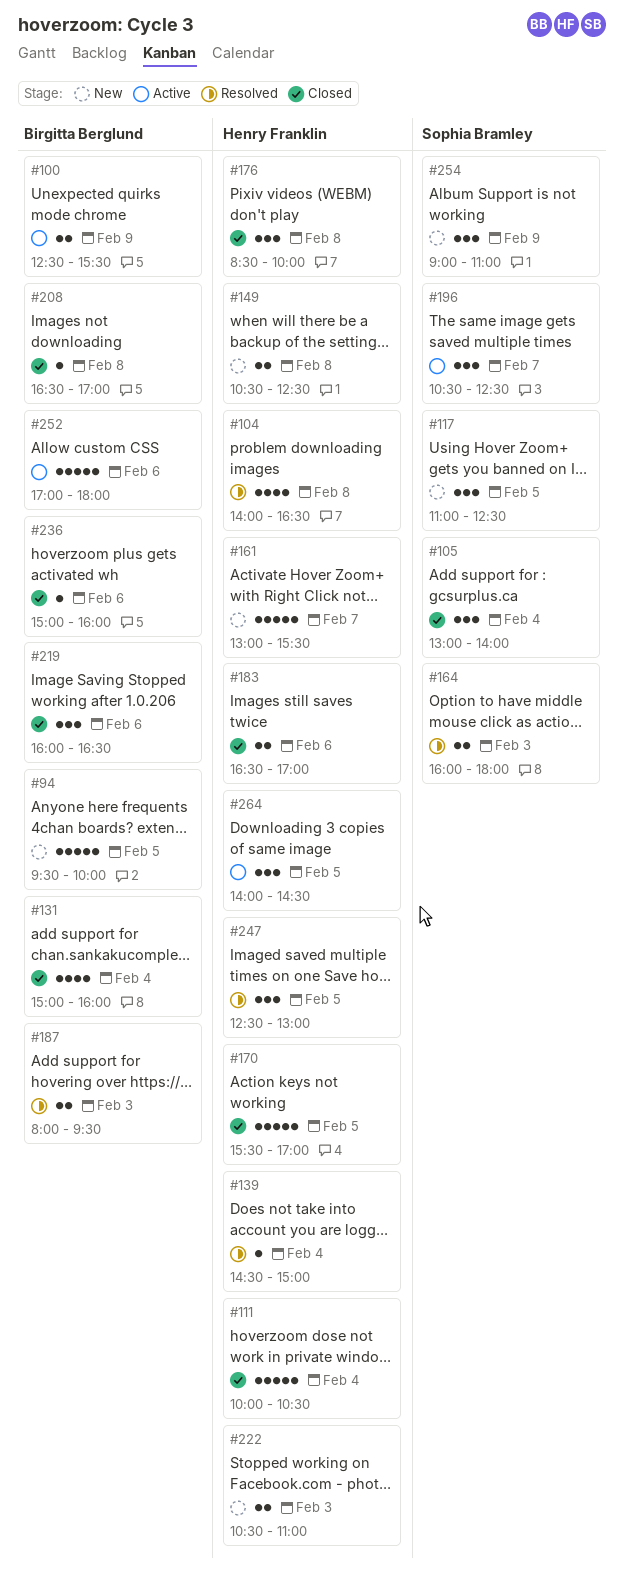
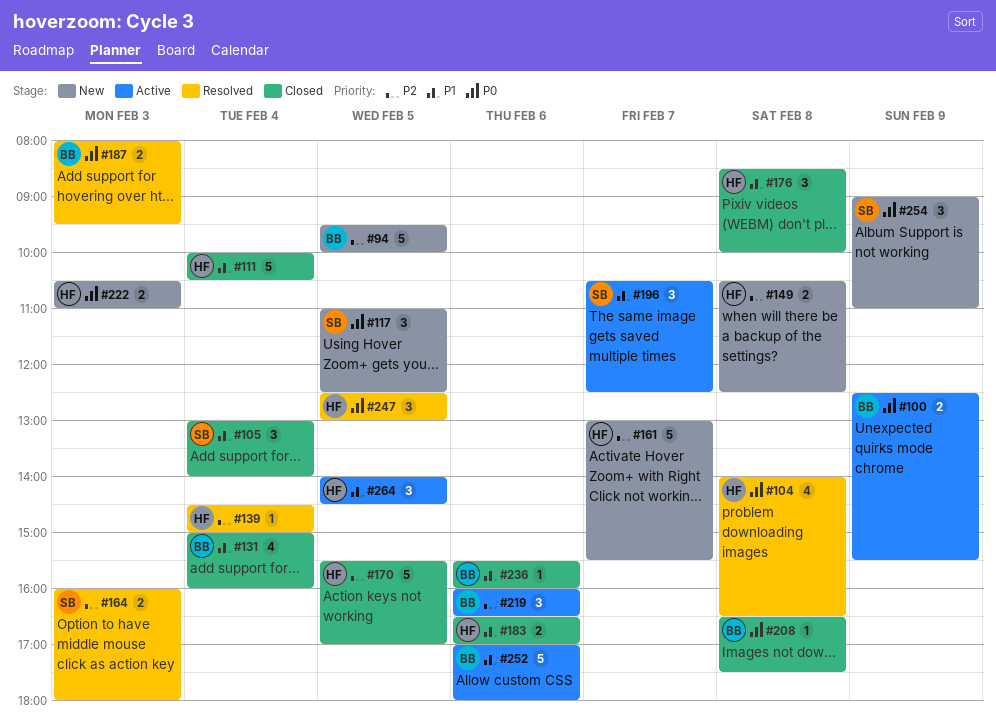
#208, ends: 17:00 -> 17:30
#219, status: Closed -> Active
#236, begins: 15:00 -> 15:30

